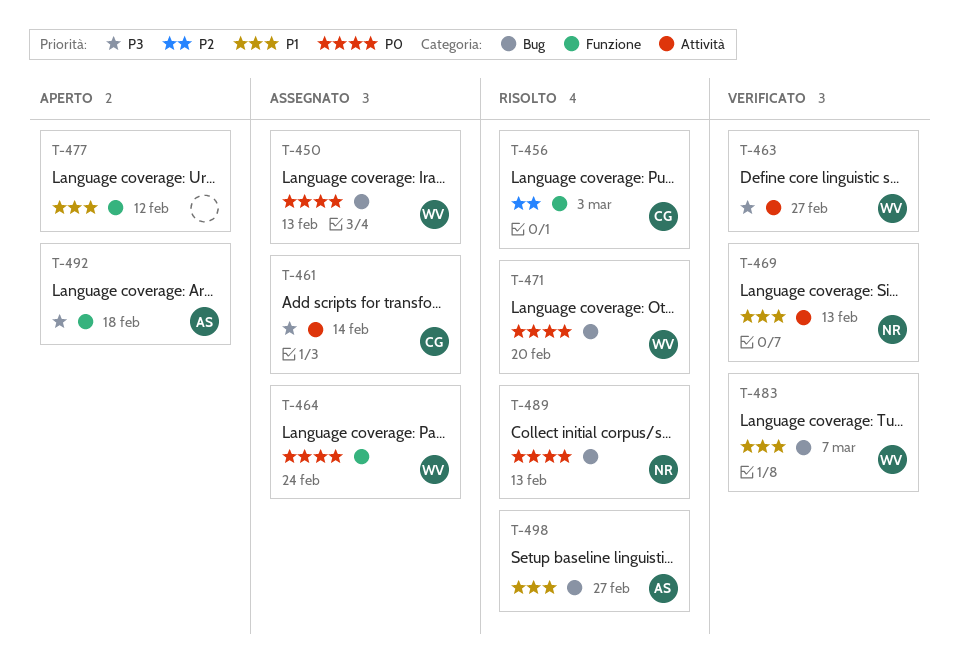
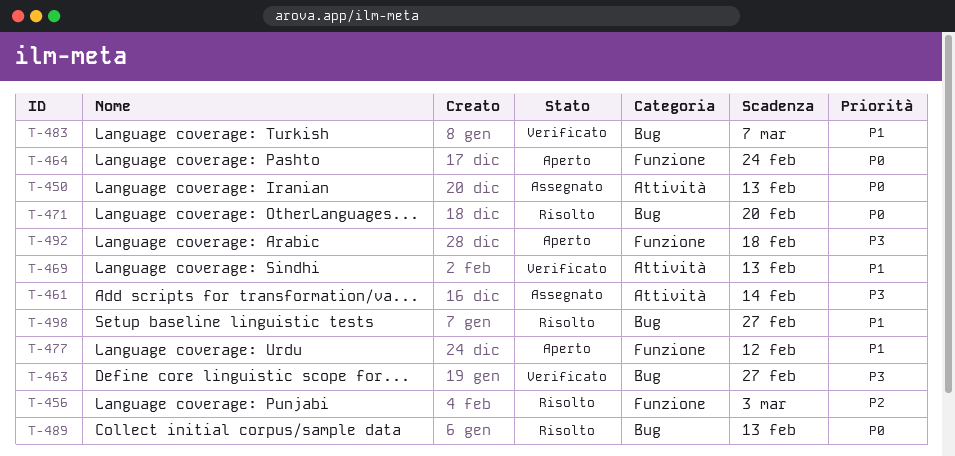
T-450, label: Bug -> Attività
T-463, label: Attività -> Bug
T-464, status: Assegnato -> Aperto

